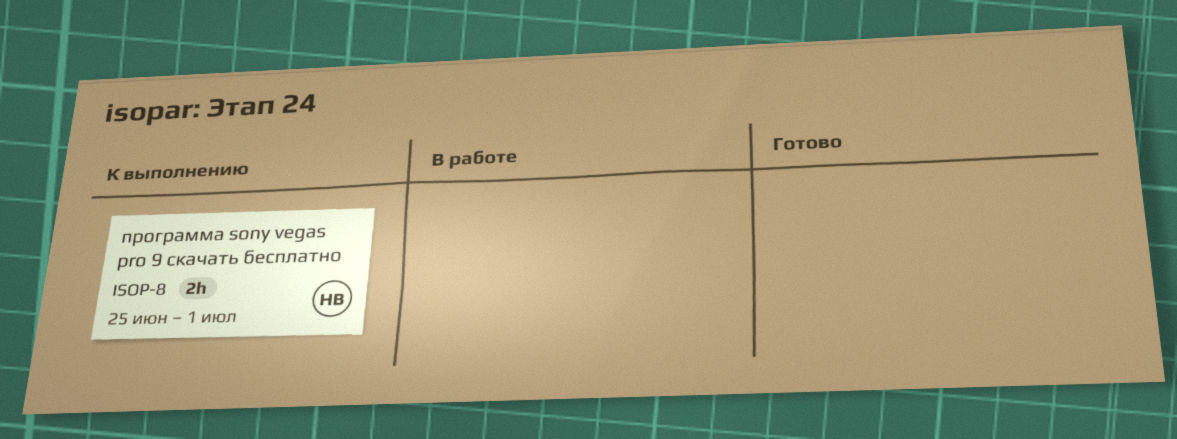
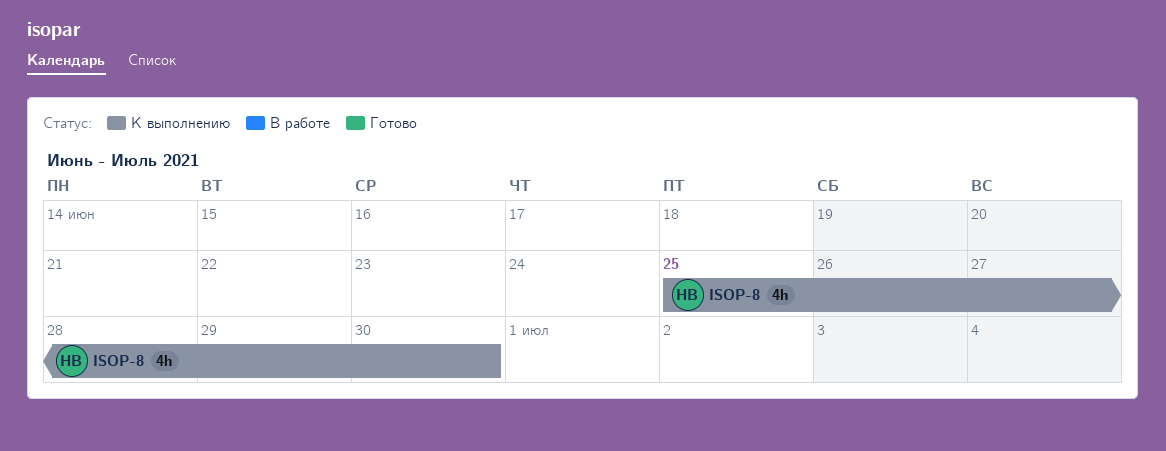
ISOP-8, estimate: 2h -> 4h
ISOP-8, due: Jul 1 -> Jun 30

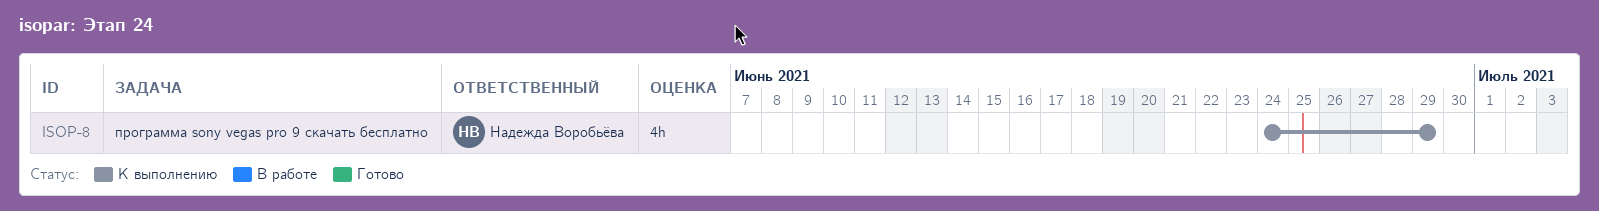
ISOP-8, start: Jun 25 -> Jun 24
ISOP-8, due: Jun 30 -> Jun 29

